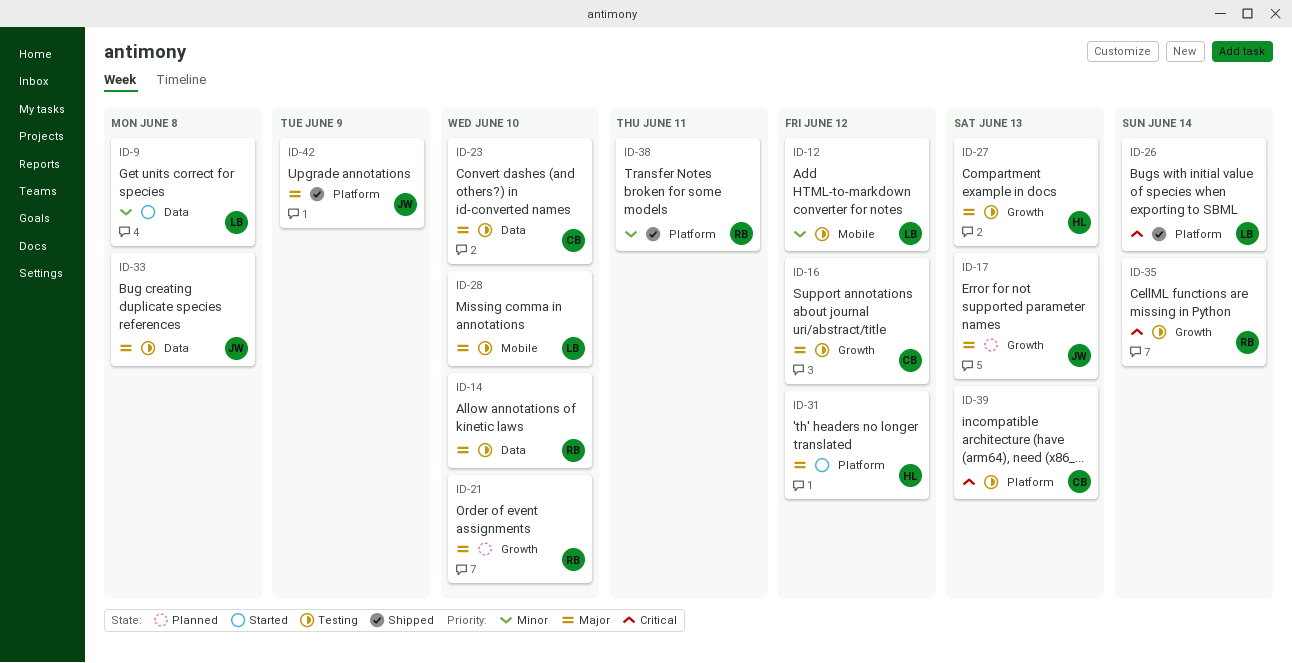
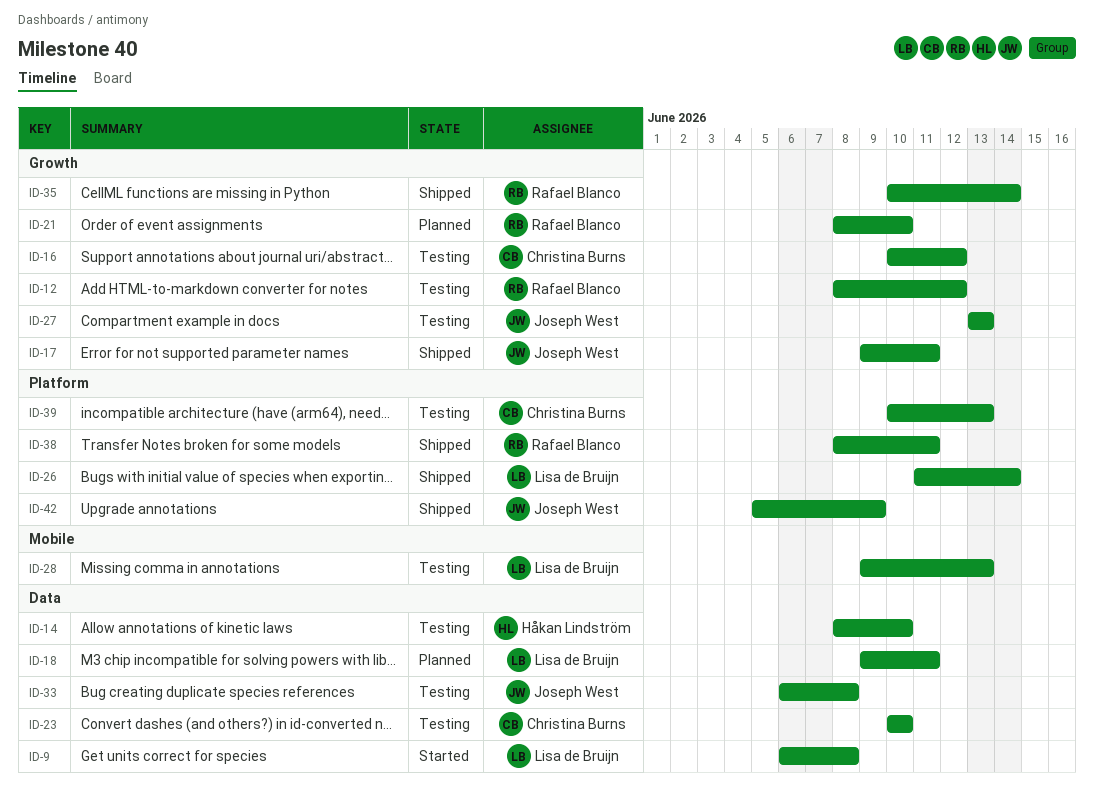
ID-12, owner: Lisa de Bruijn -> Rafael Blanco
ID-12, label: Mobile -> Growth
ID-14, owner: Rafael Blanco -> Håkan Lindström
ID-17, status: Planned -> Shipped
ID-17, due: Jun 13 -> Jun 11
ID-18: none -> present
ID-27, owner: Håkan Lindström -> Joseph West
ID-28, due: Jun 10 -> Jun 13
ID-31: present -> none
ID-35, status: Testing -> Shipped

